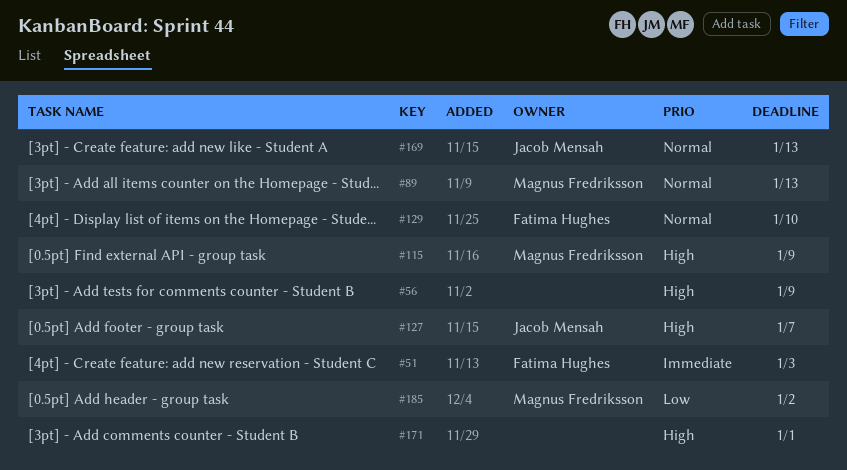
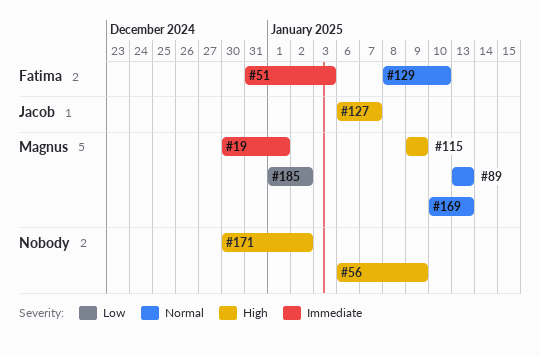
#19: none -> present
#169, owner: Jacob Mensah -> Magnus Fredriksson
#171, due: Jan 1 -> Jan 2

